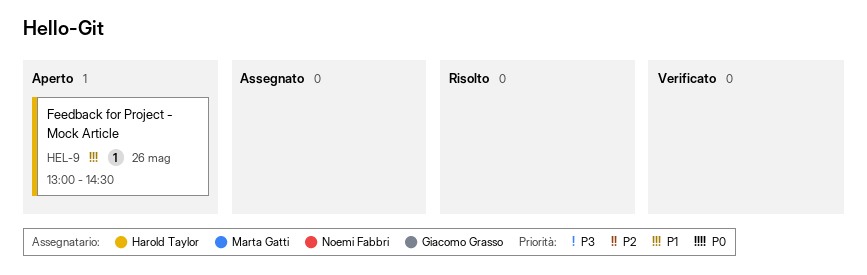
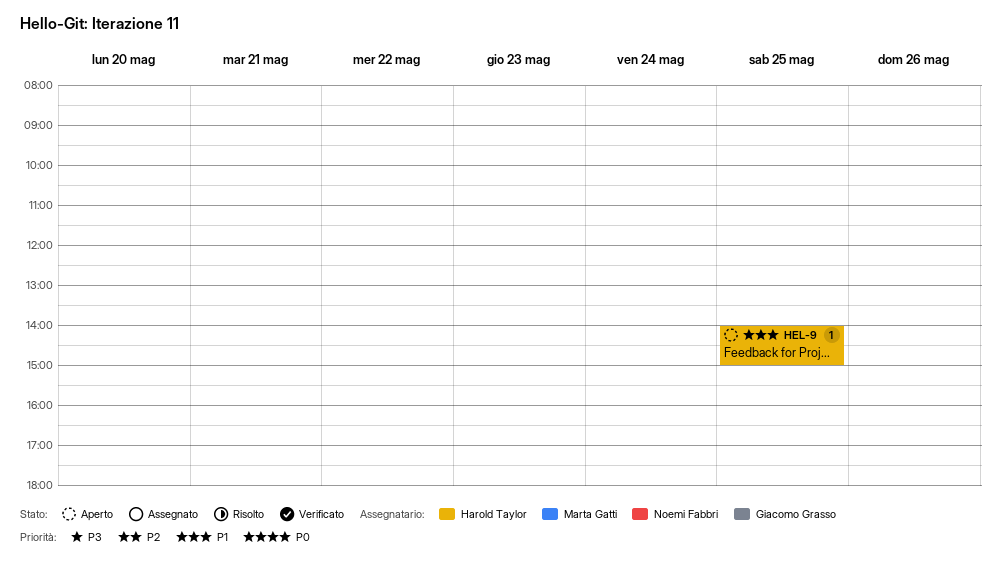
HEL-9, day: May 26 -> May 25
HEL-9, begins: 13:00 -> 14:00
HEL-9, ends: 14:30 -> 15:00

